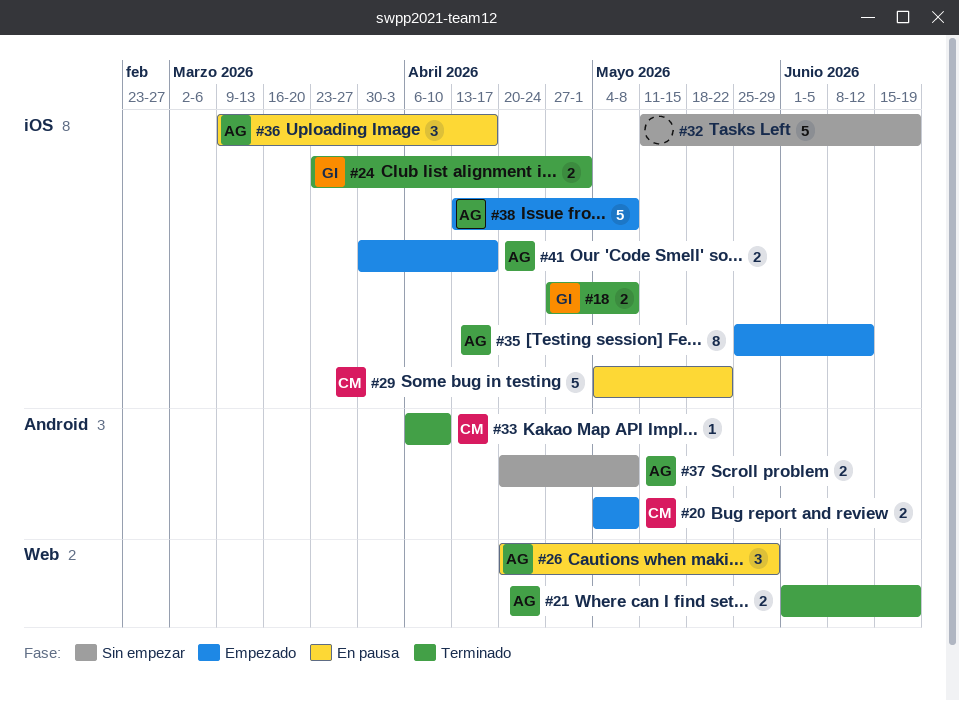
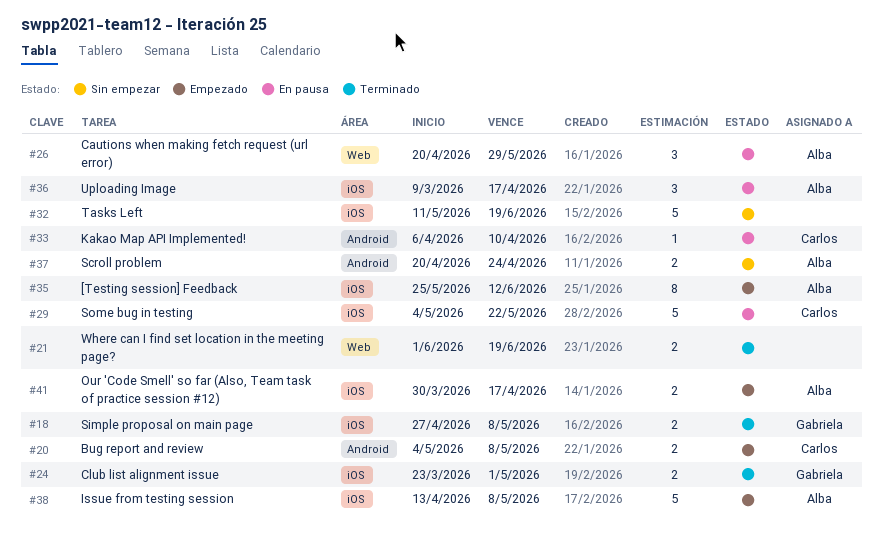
#21, owner: Alba -> none
#33, status: Terminado -> En pausa
#37, due: May 8 -> Apr 24

